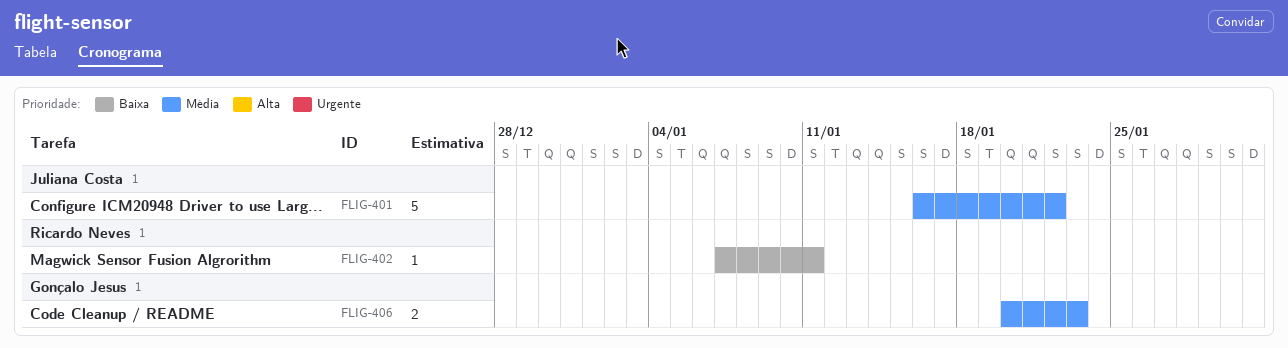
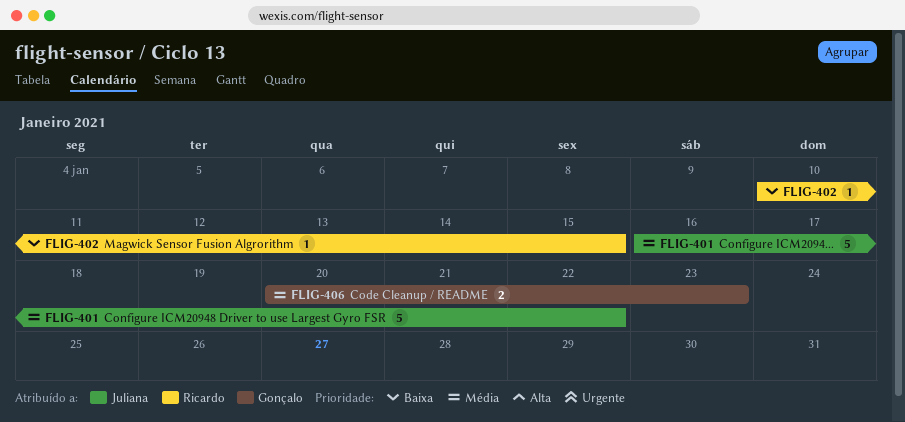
FLIG-402, start: Jan 7 -> Jan 10
FLIG-402, due: Jan 11 -> Jan 15

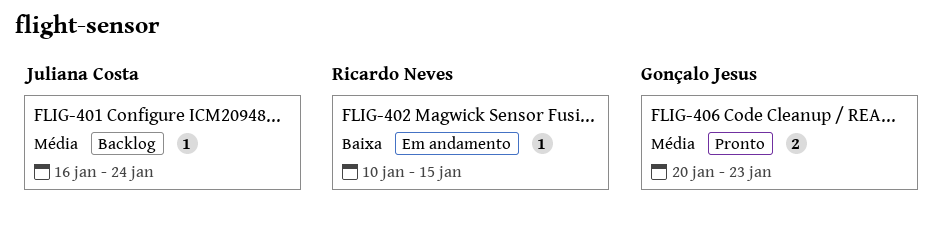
FLIG-401, estimate: 5 -> 1
FLIG-401, due: Jan 22 -> Jan 24

